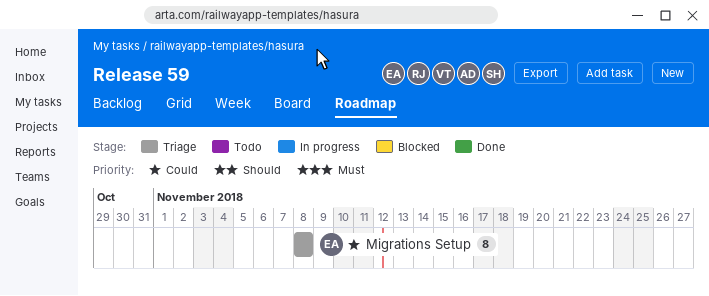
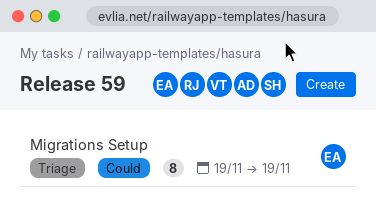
Migrations Setup, start: Nov 8 -> Nov 19
Migrations Setup, due: Nov 8 -> Nov 19

